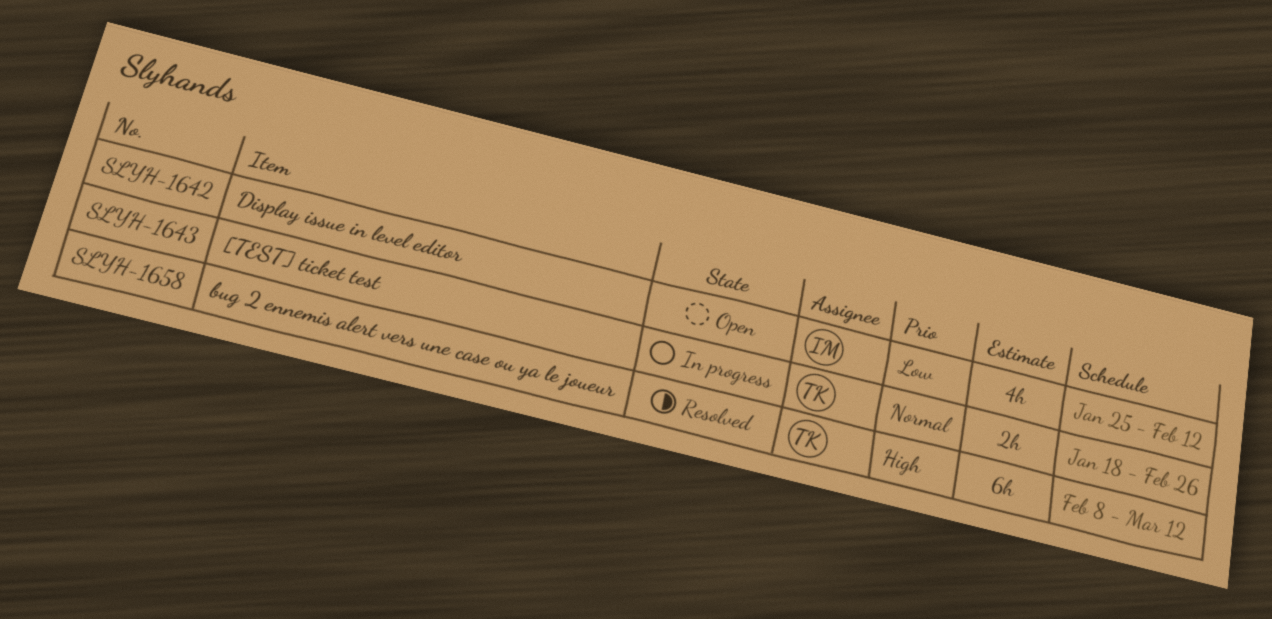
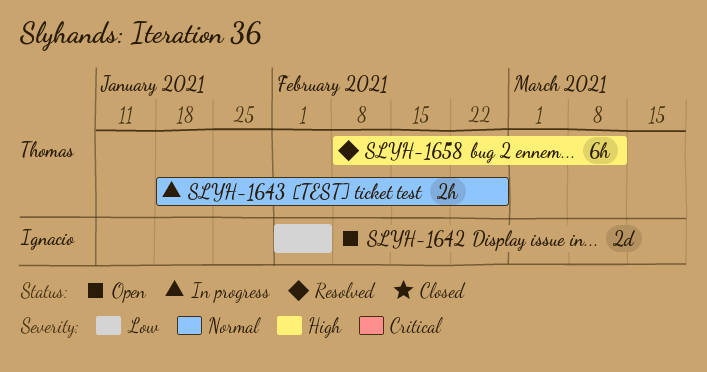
SLYH-1642, estimate: 4h -> 2d
SLYH-1642, start: Jan 25 -> Feb 1
SLYH-1642, due: Feb 12 -> Feb 5

